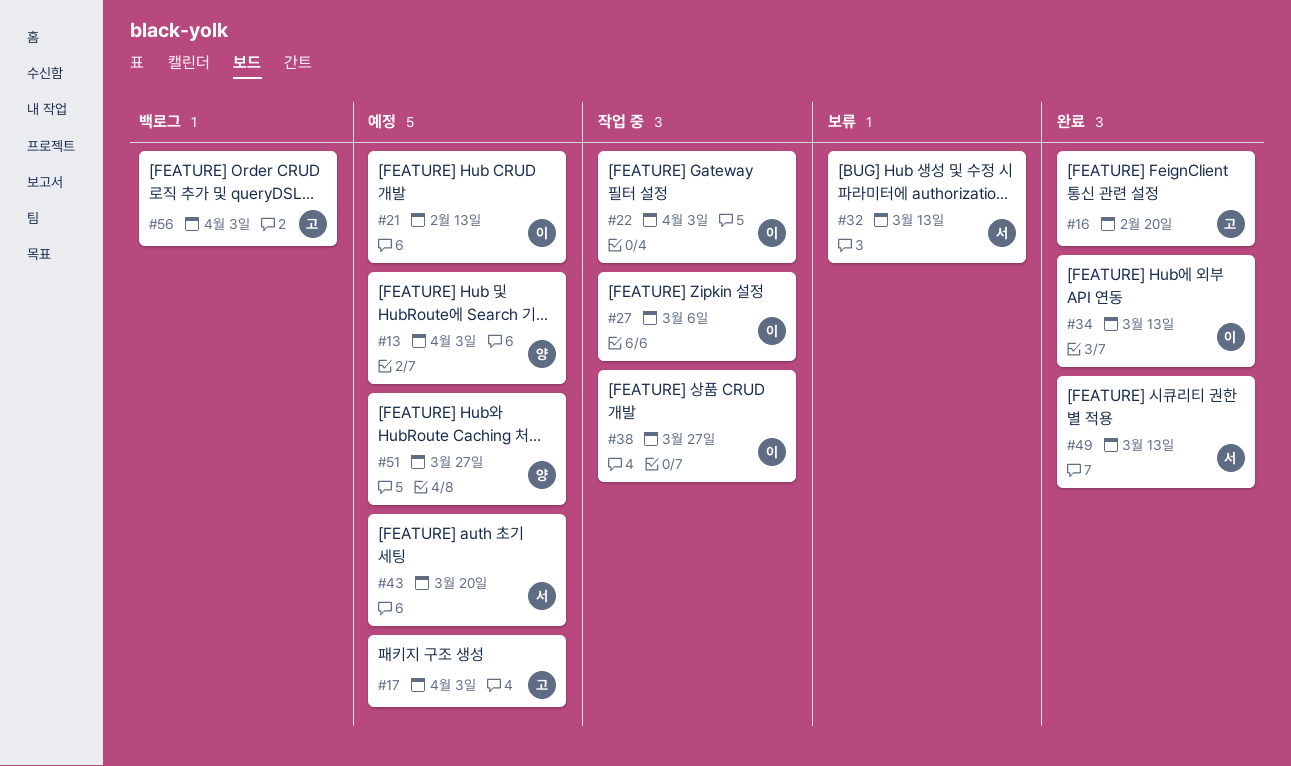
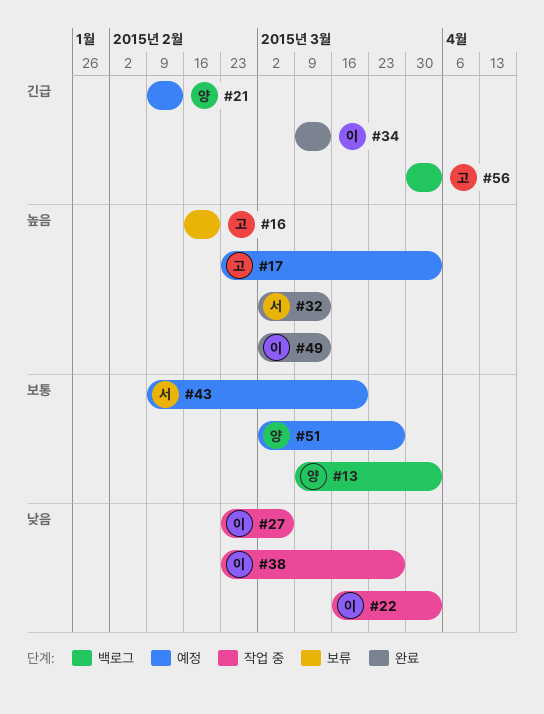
#13, status: 예정 -> 백로그
#16, status: 완료 -> 보류
#21, owner: 이 -> 양
#32, status: 보류 -> 완료
#49, owner: 서 -> 이

